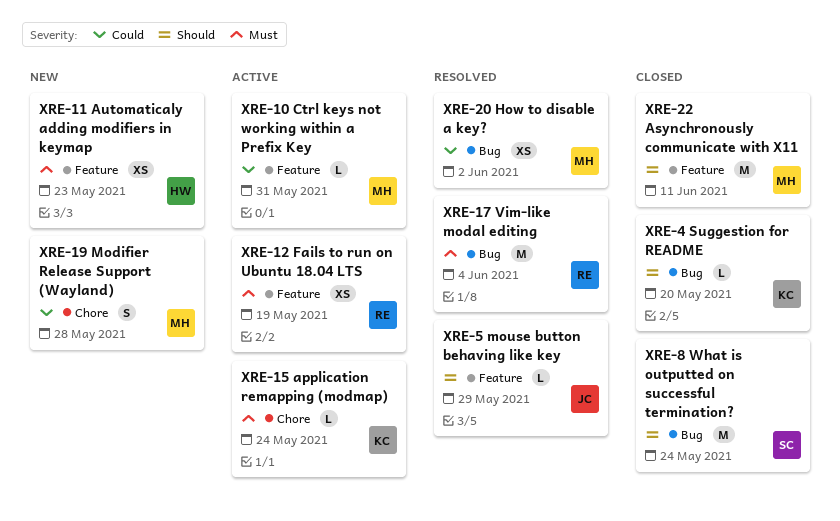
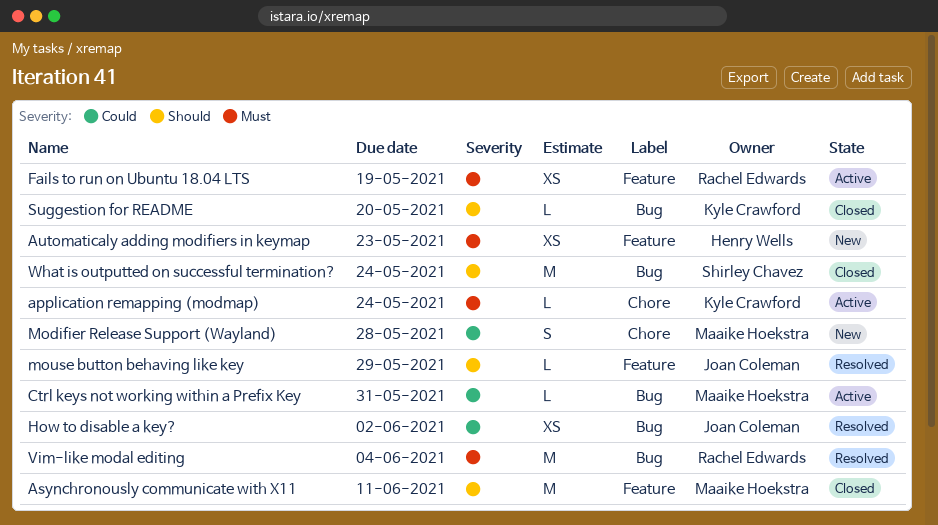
Ctrl keys not working within a Prefix Key, label: Feature -> Bug
How to disable a key?, owner: Maaike Hoekstra -> Joan Coleman

